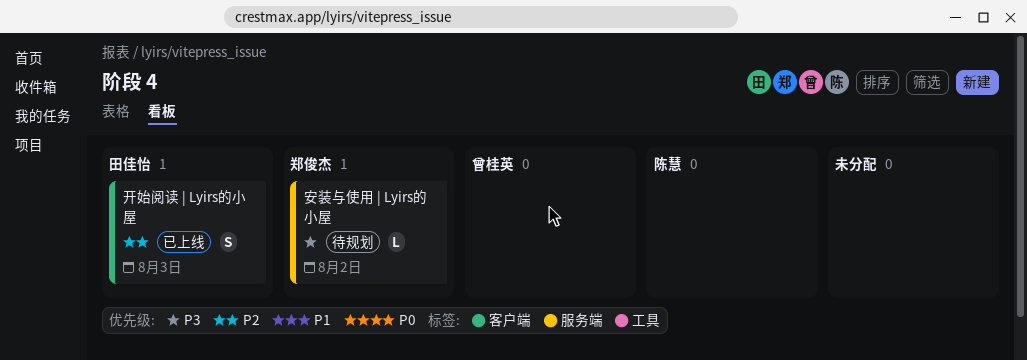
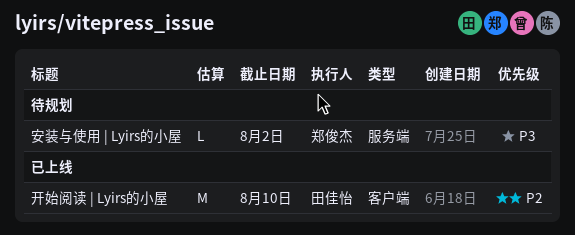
开始阅读 | Lyirs的小屋, estimate: S -> M
开始阅读 | Lyirs的小屋, due: Aug 3 -> Aug 10

